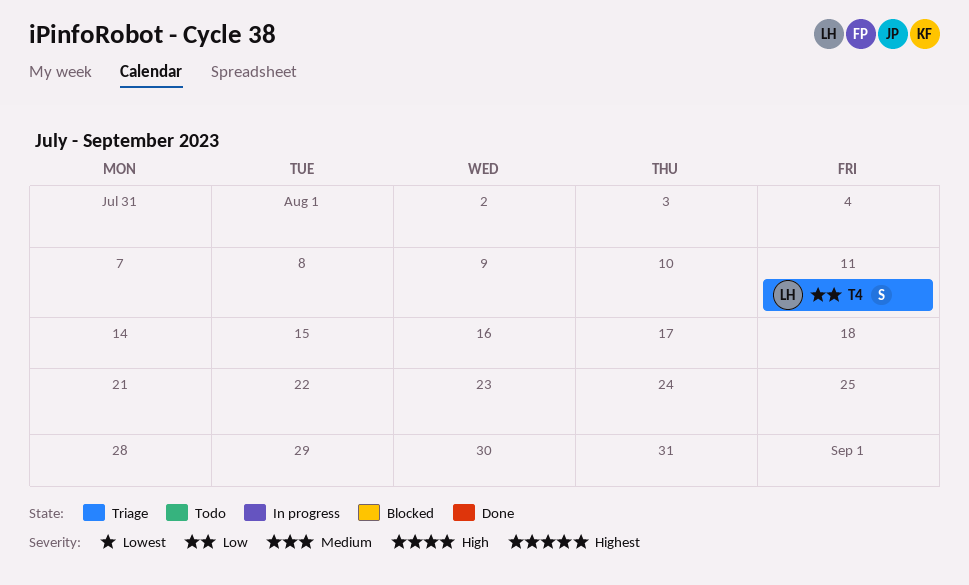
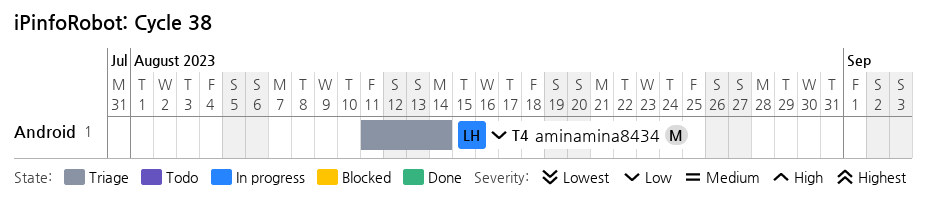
T4, estimate: S -> M
T4, due: Aug 11 -> Aug 14

